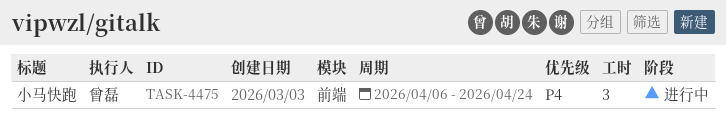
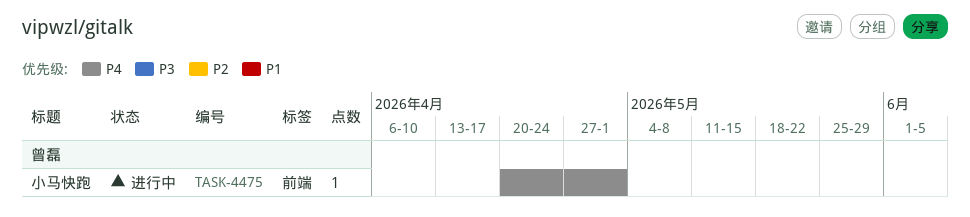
TASK-4475, estimate: 3 -> 1
TASK-4475, start: Apr 6 -> Apr 20
TASK-4475, due: Apr 24 -> May 1

